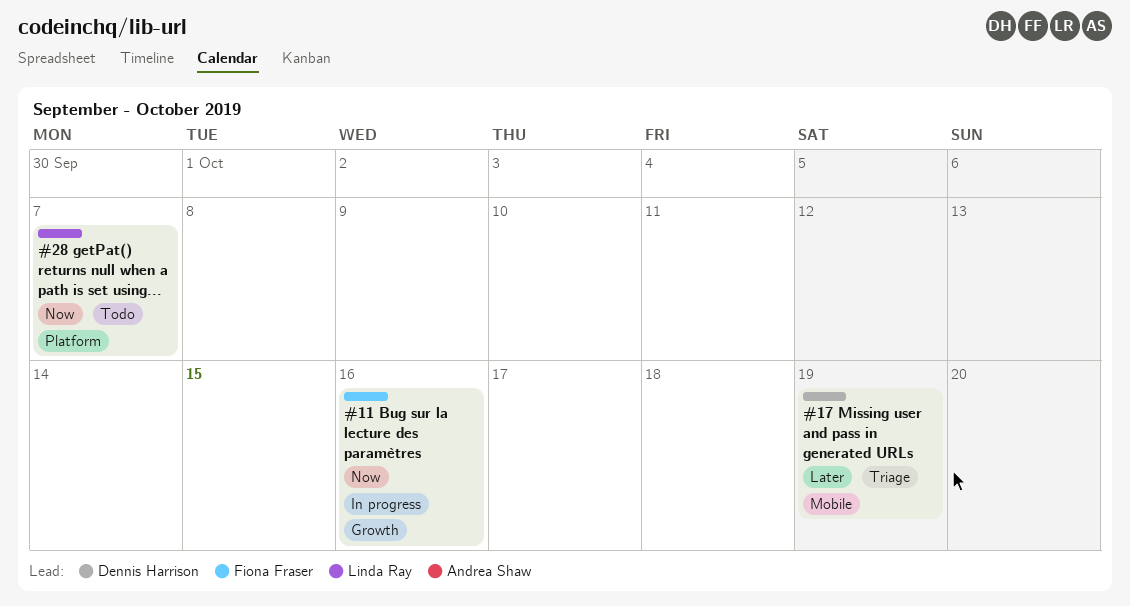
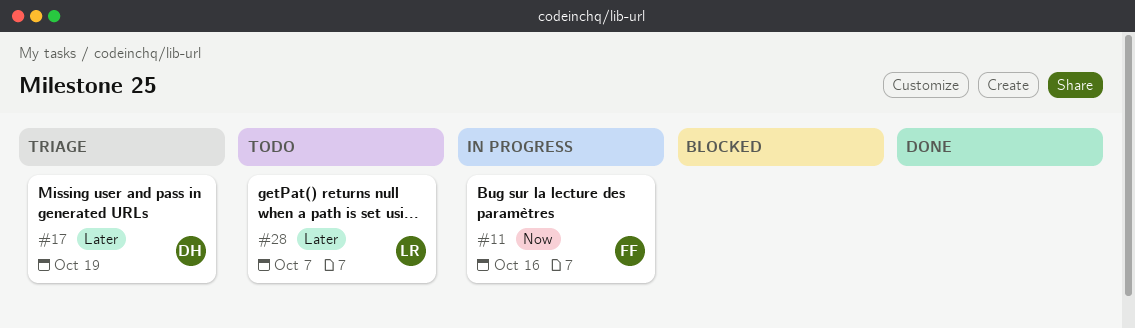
#28, priority: Now -> Later

